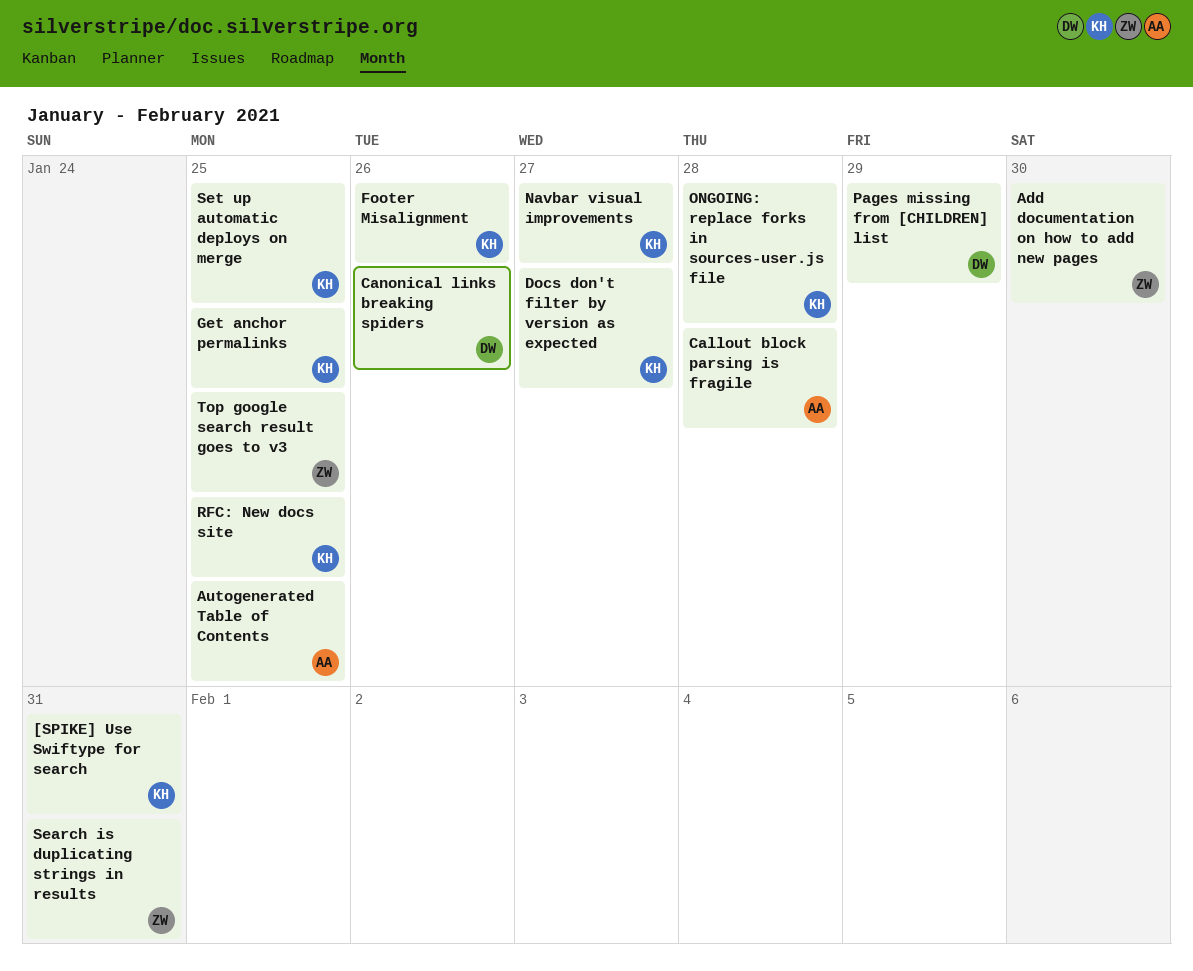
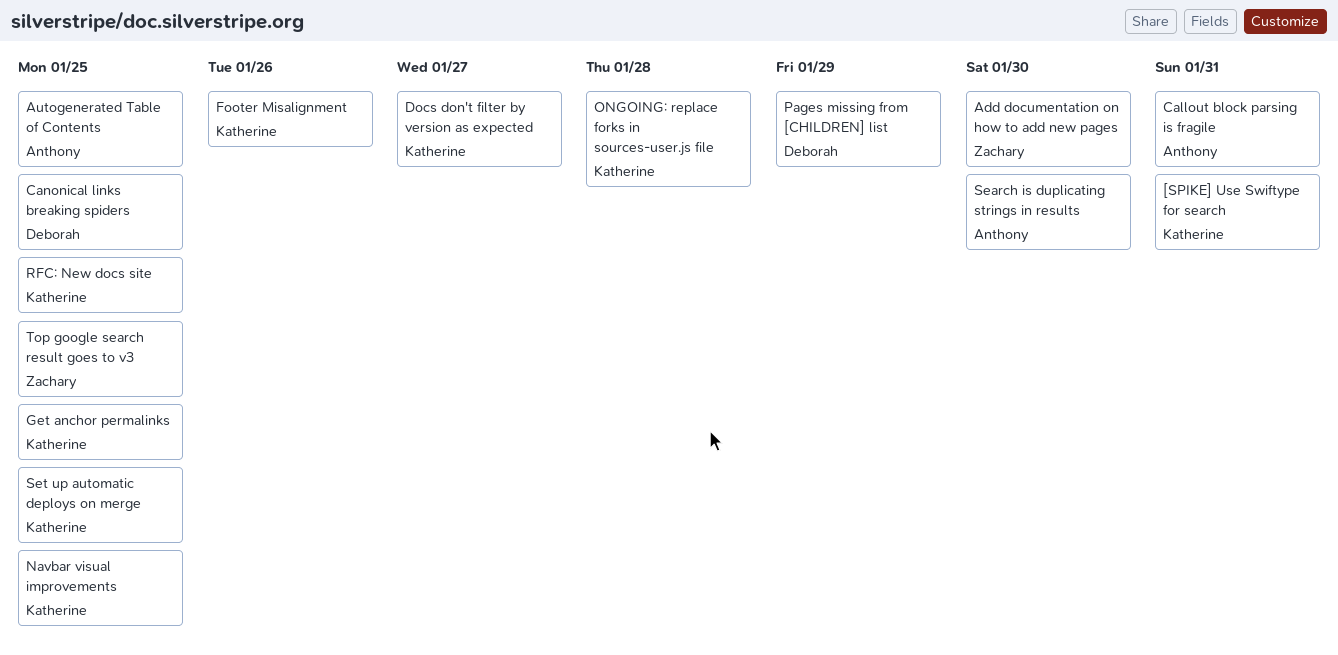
Callout block parsing is fragile, due: Jan 28 -> Jan 31
Canonical links breaking spiders, due: Jan 26 -> Jan 25
Navbar visual improvements, due: Jan 27 -> Jan 25
Search is duplicating strings in results, owner: Zachary -> Anthony
Search is duplicating strings in results, due: Jan 31 -> Jan 30

